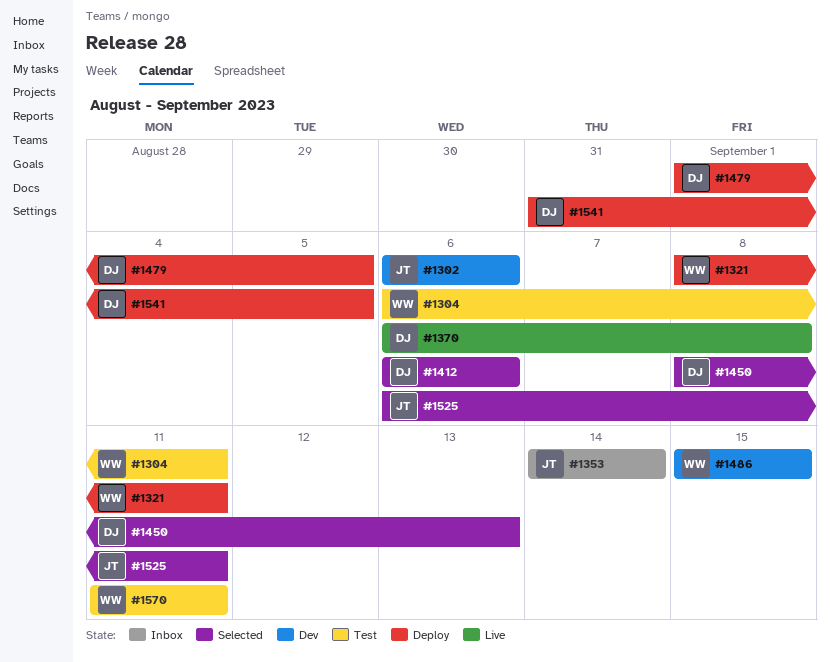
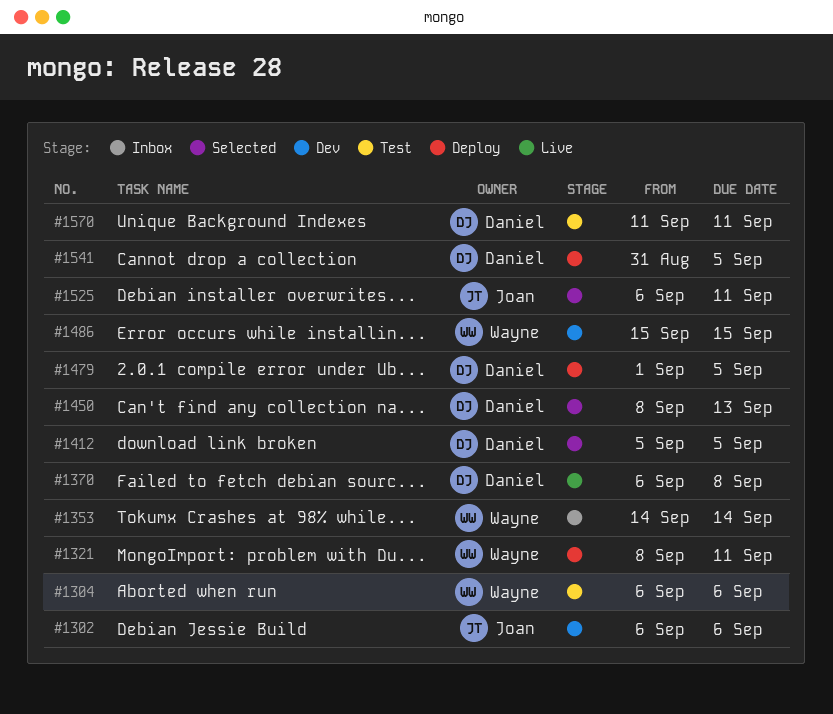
#1304, due: Sep 11 -> Sep 6
#1353, owner: Joan -> Wayne
#1412, start: Sep 6 -> Sep 5
#1412, due: Sep 6 -> Sep 5
#1570, owner: Wayne -> Daniel

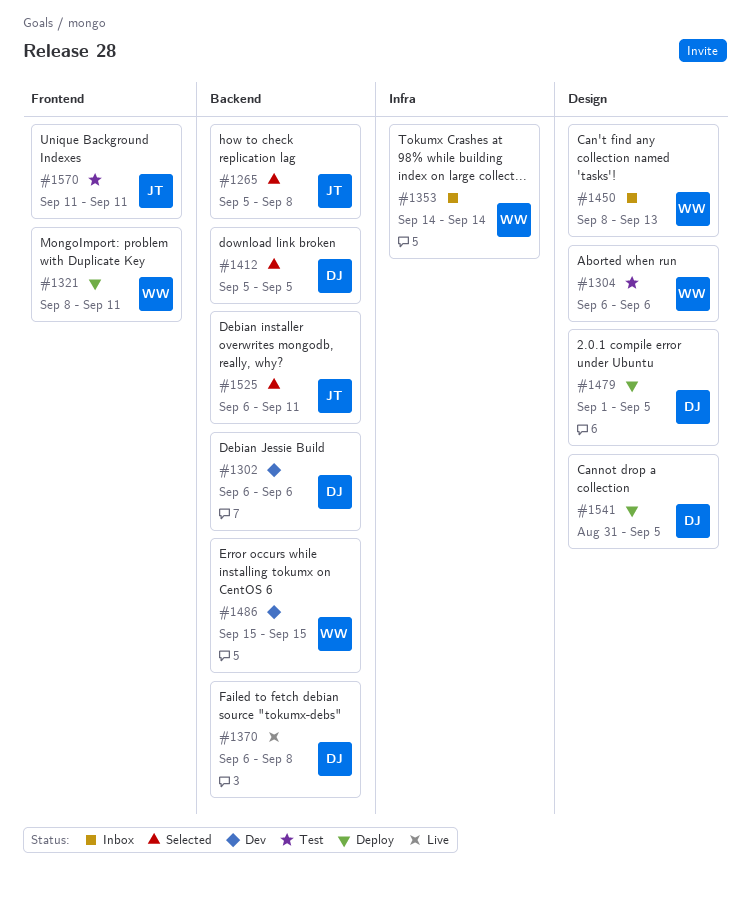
#1265: none -> present
#1302, owner: Joan -> Daniel
#1450, status: Selected -> Inbox
#1450, owner: Daniel -> Wayne
#1570, owner: Daniel -> Joan

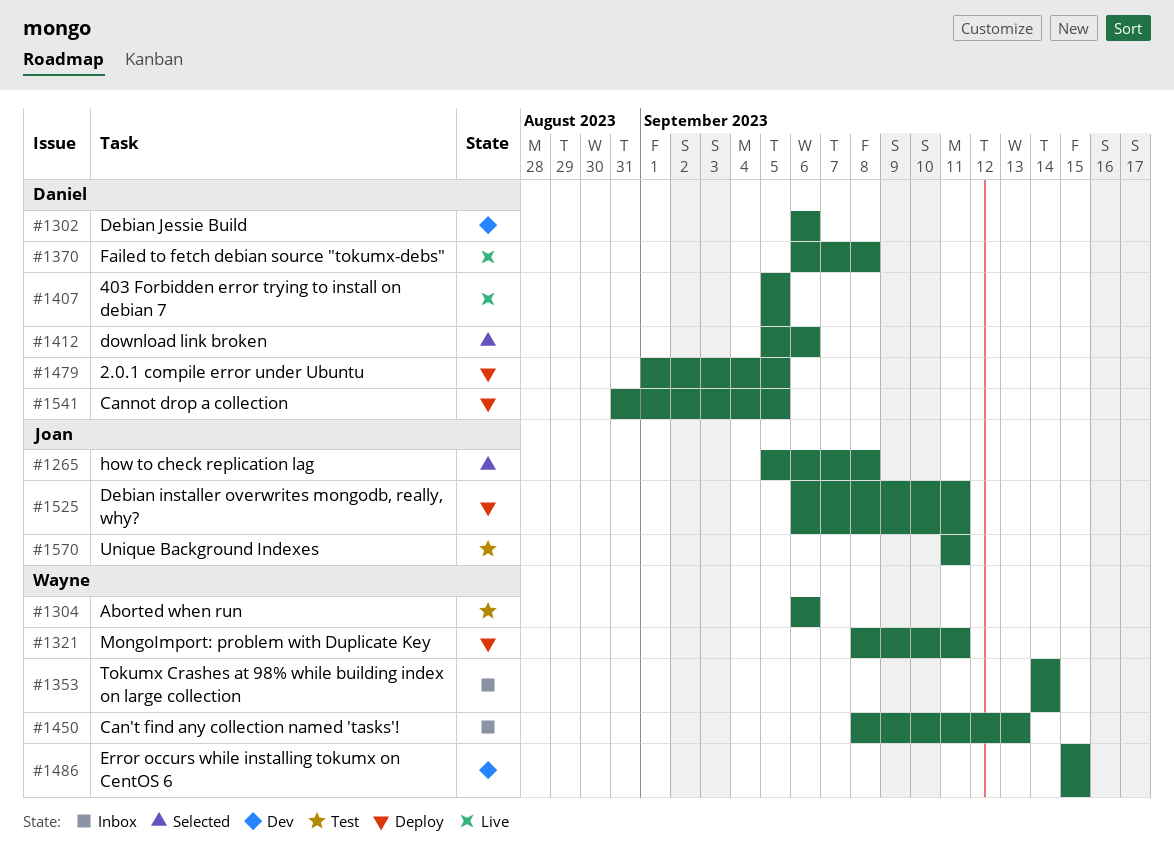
#1407: none -> present
#1412, due: Sep 5 -> Sep 6
#1525, status: Selected -> Deploy

